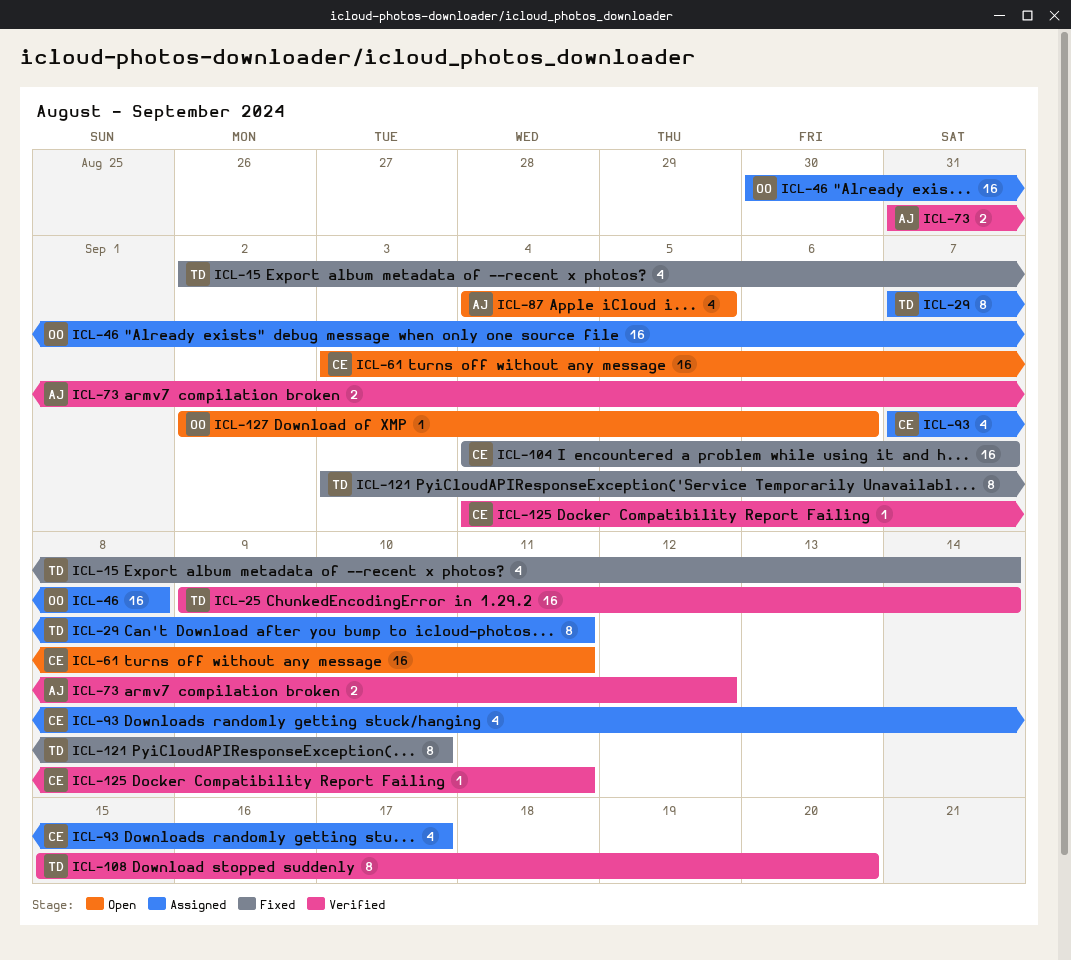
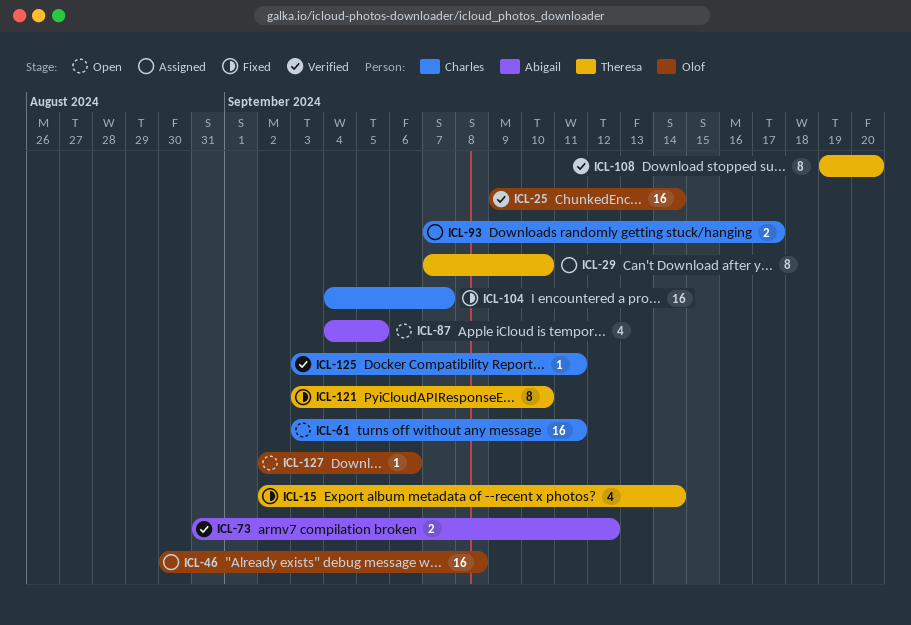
ICL-25, owner: Theresa -> Olof
ICL-29, due: Sep 11 -> Sep 10
ICL-93, estimate: 4 -> 2
ICL-108, start: Sep 15 -> Sep 19
ICL-125, start: Sep 4 -> Sep 3

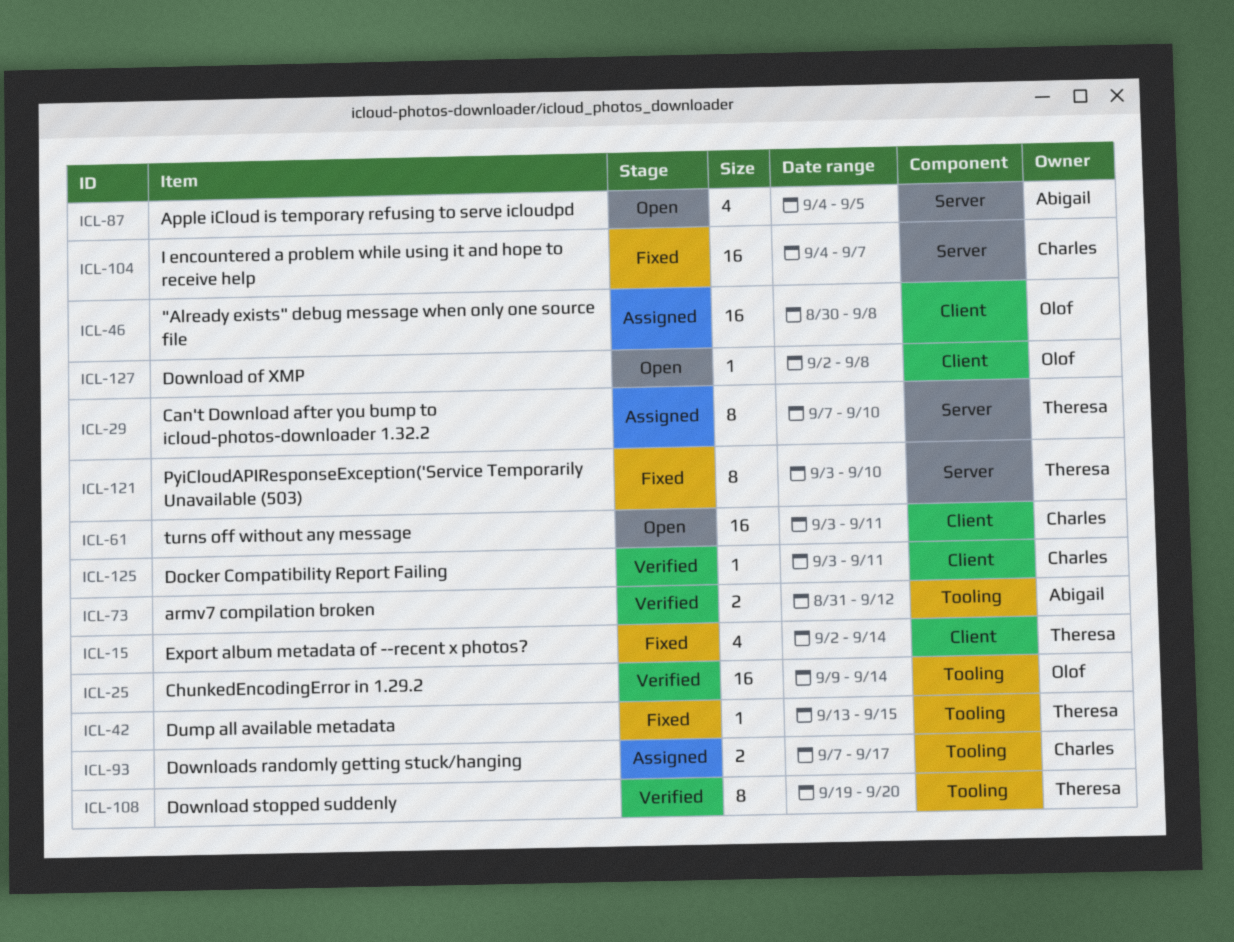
ICL-42: none -> present
ICL-127, due: Sep 6 -> Sep 8

